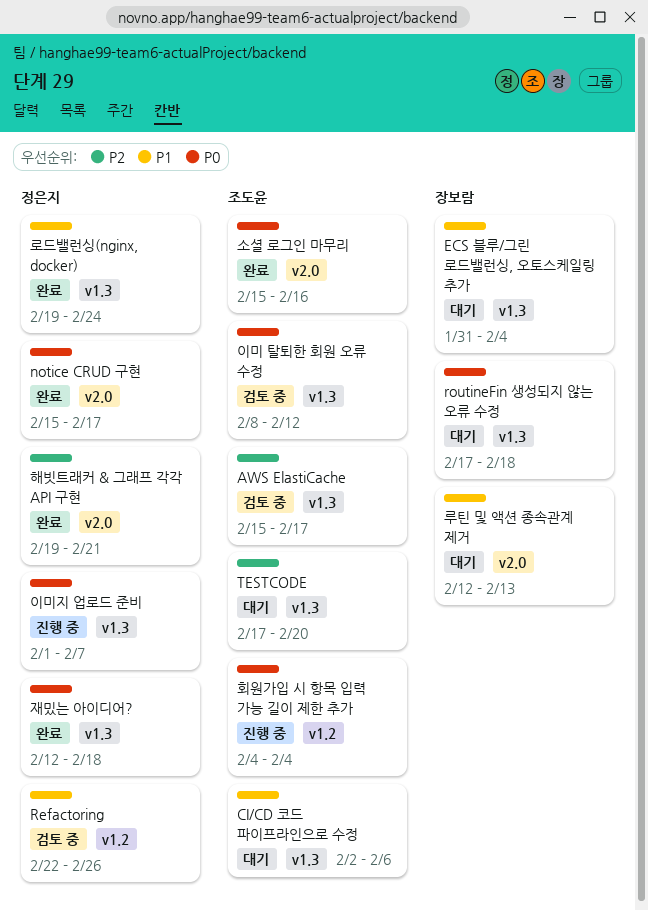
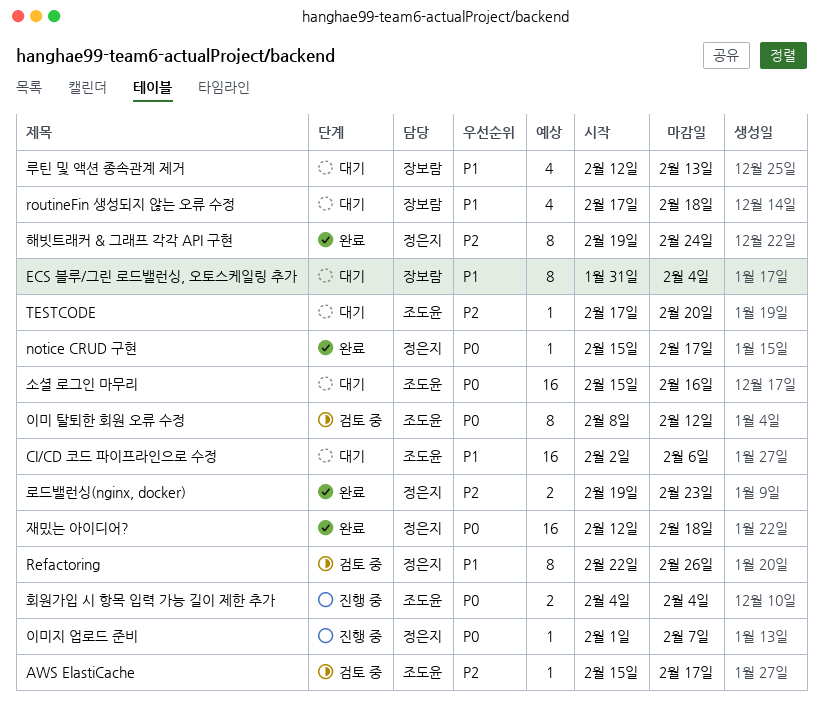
routineFin 생성되지 않는 오류 수정, priority: P0 -> P1
로드밸런싱(nginx, docker), priority: P1 -> P2
로드밸런싱(nginx, docker), due: Feb 24 -> Feb 23
소셜 로그인 마무리, status: 완료 -> 대기
해빗트래커 & 그래프 각각 API 구현, due: Feb 21 -> Feb 24

